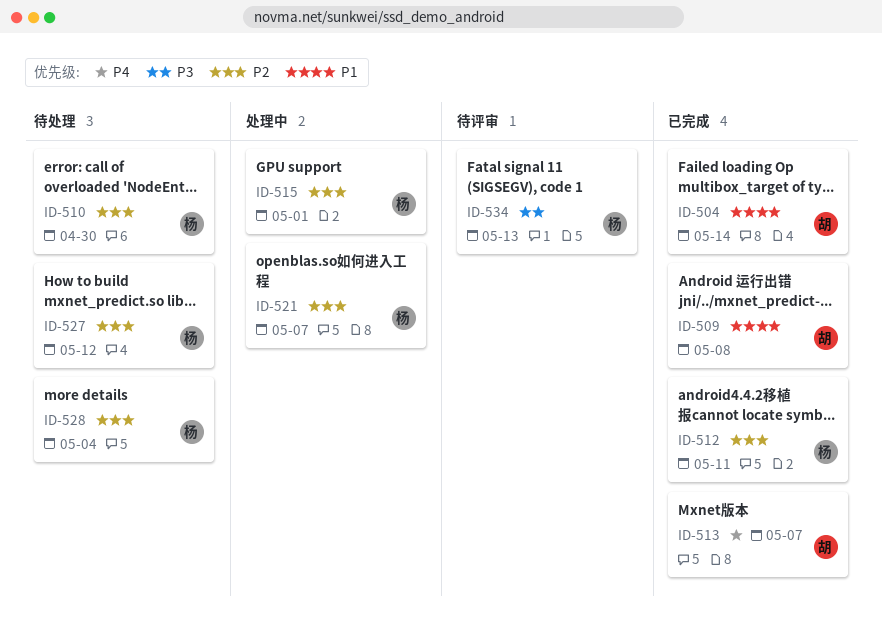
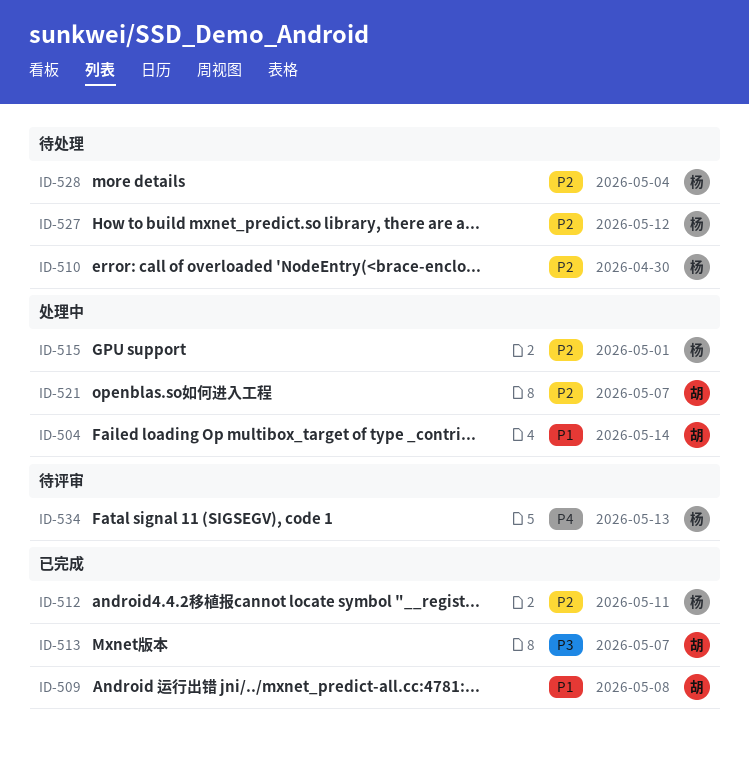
ID-504, status: 已完成 -> 处理中
ID-513, priority: P4 -> P3
ID-521, owner: 杨 -> 胡
ID-534, priority: P3 -> P4

